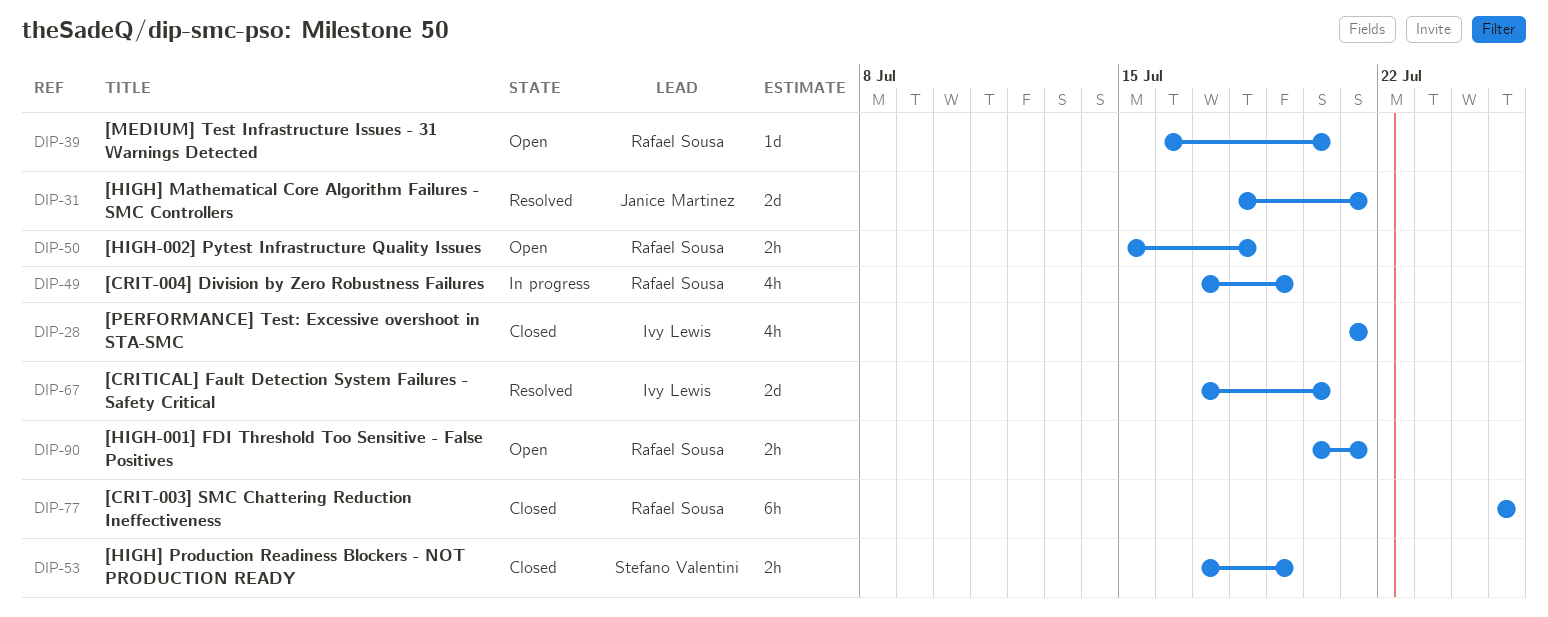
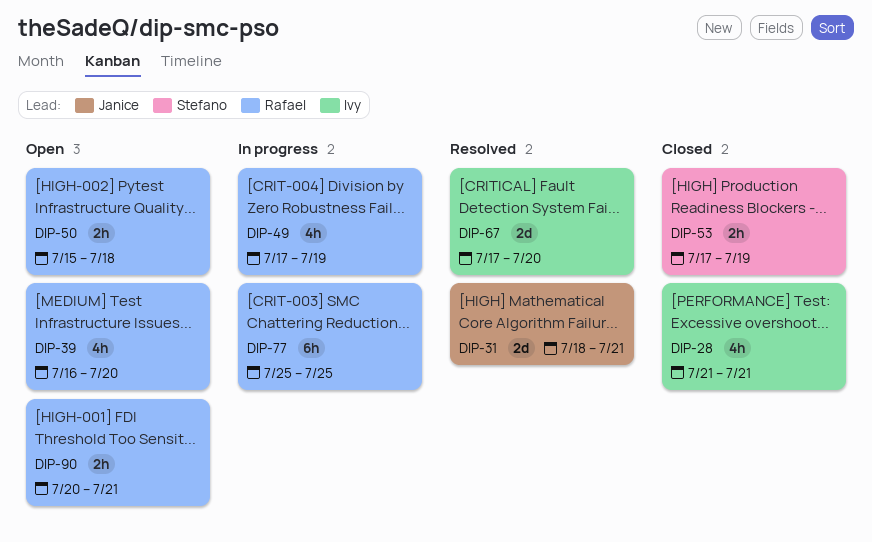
DIP-39, estimate: 1d -> 4h
DIP-77, status: Closed -> In progress

